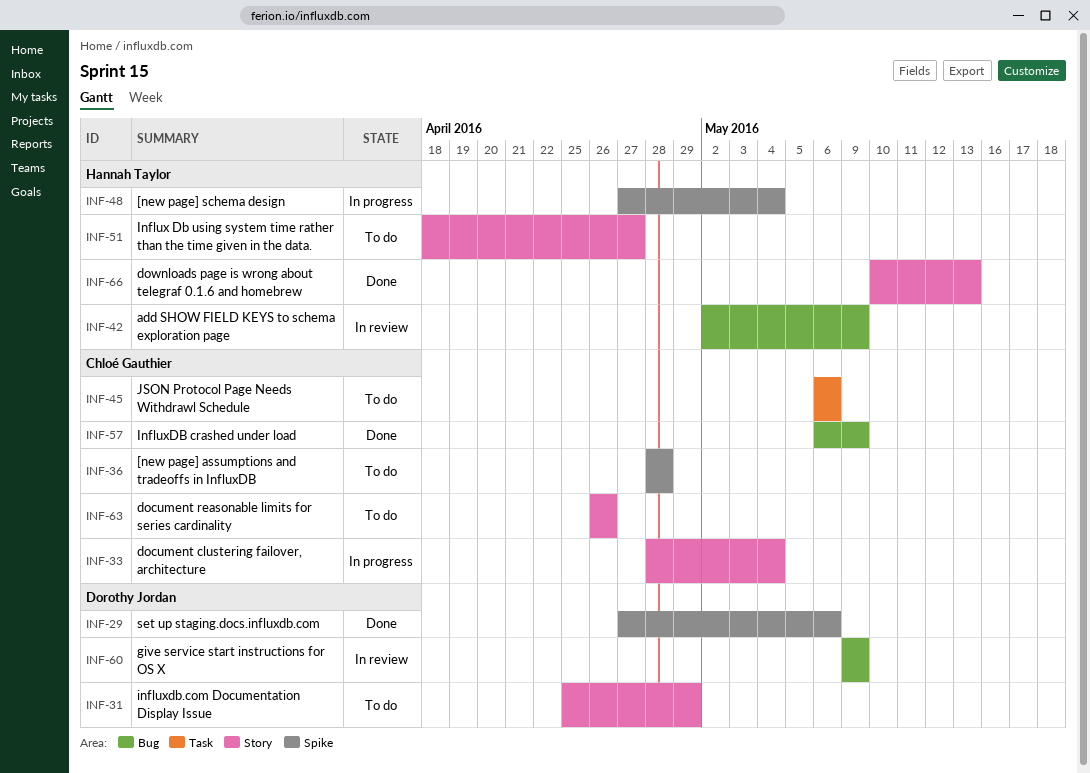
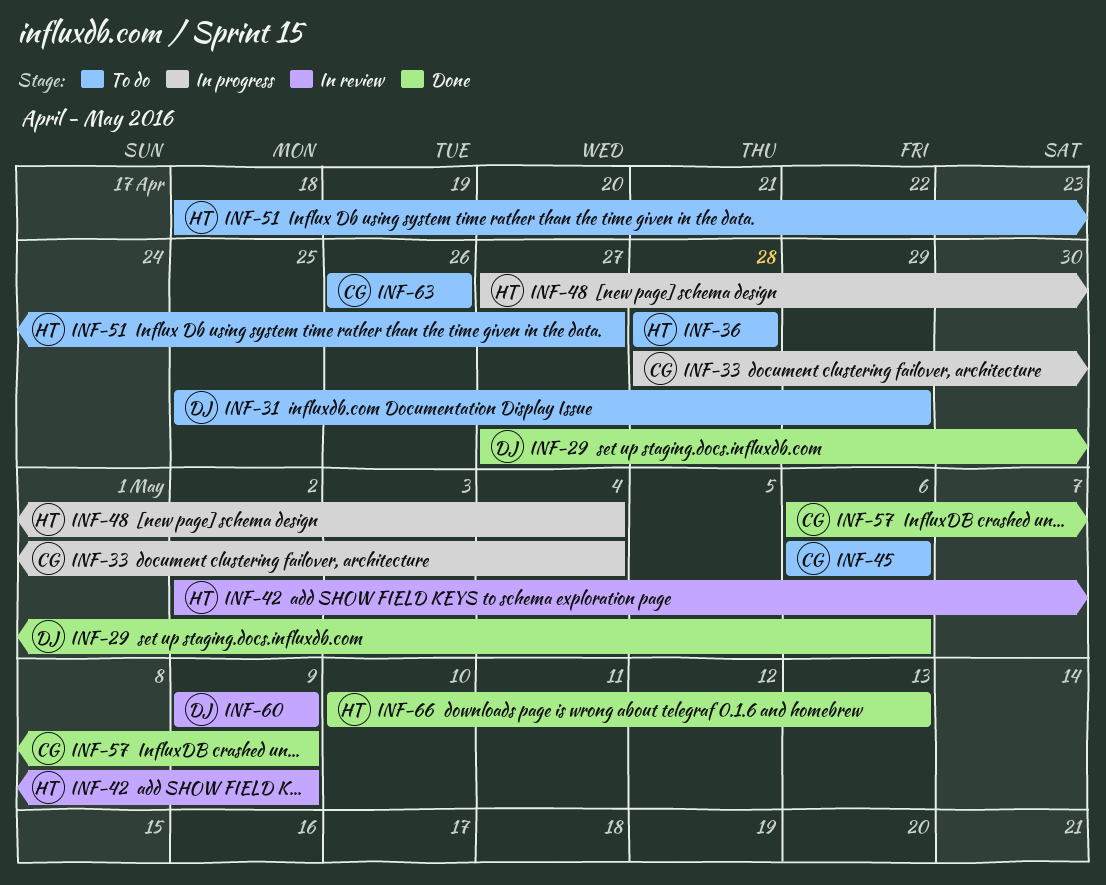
INF-36, owner: Chloé Gauthier -> Hannah Taylor

